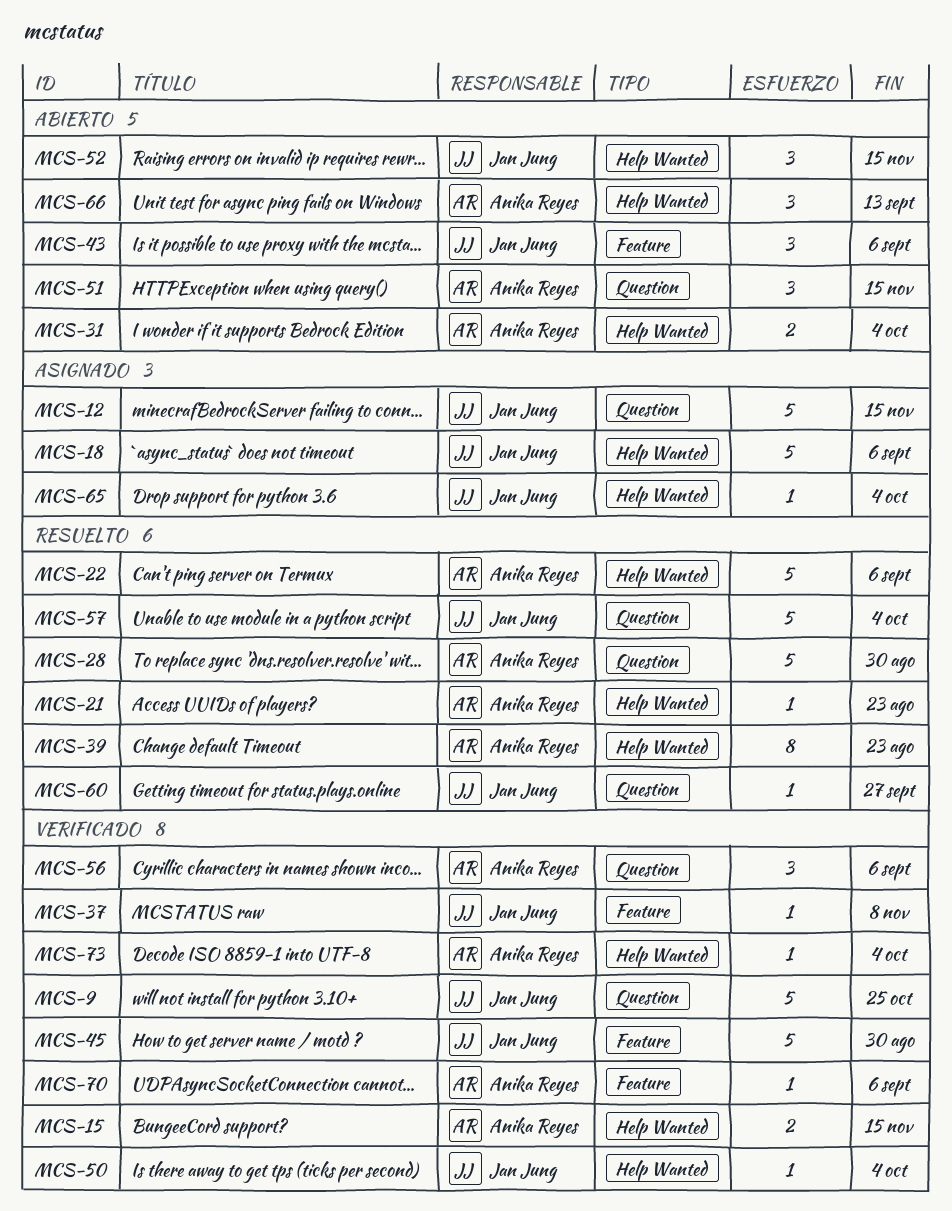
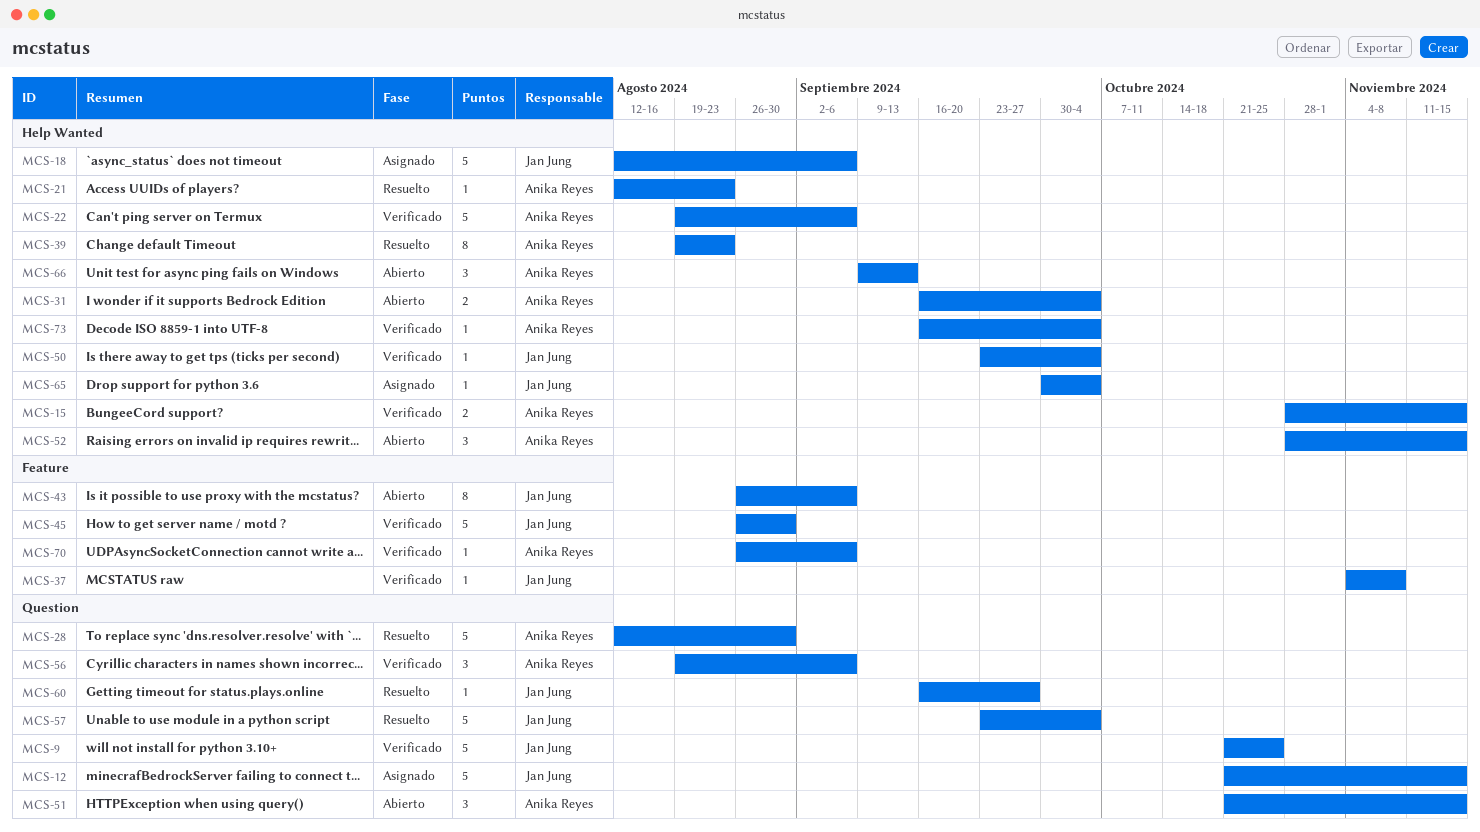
MCS-22, status: Resuelto -> Verificado
MCS-43, estimate: 3 -> 8
MCS-52, owner: Jan Jung -> Anika Reyes

